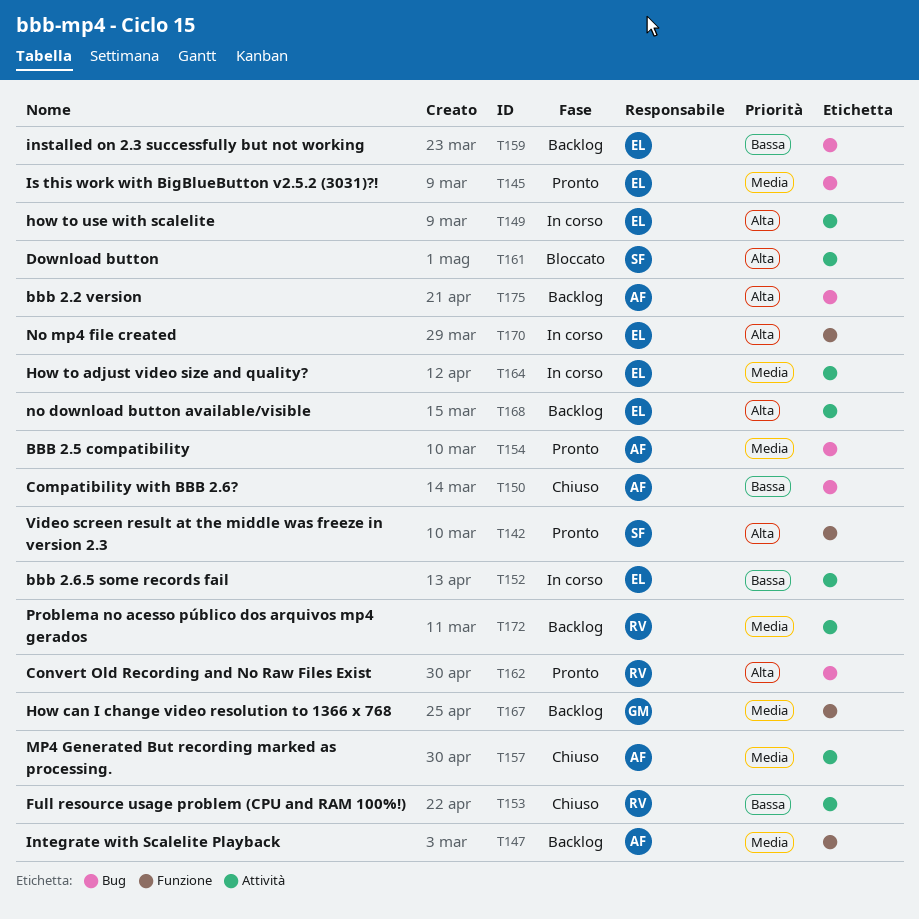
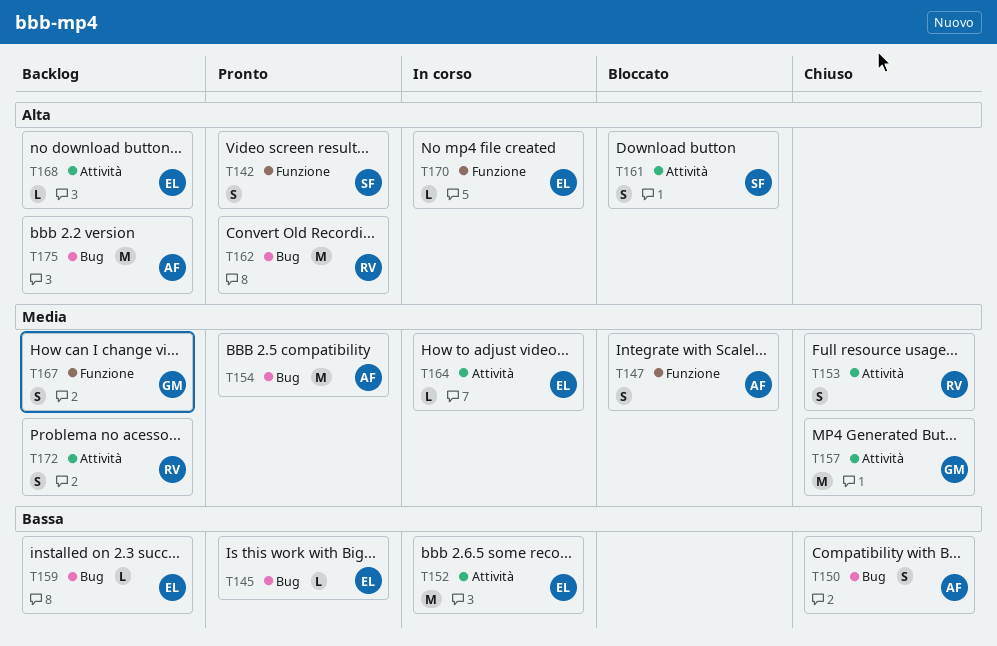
T145, priority: Media -> Bassa
T147, status: Backlog -> Bloccato
T149: present -> none
T153, priority: Bassa -> Media
T157, owner: AF -> GM

